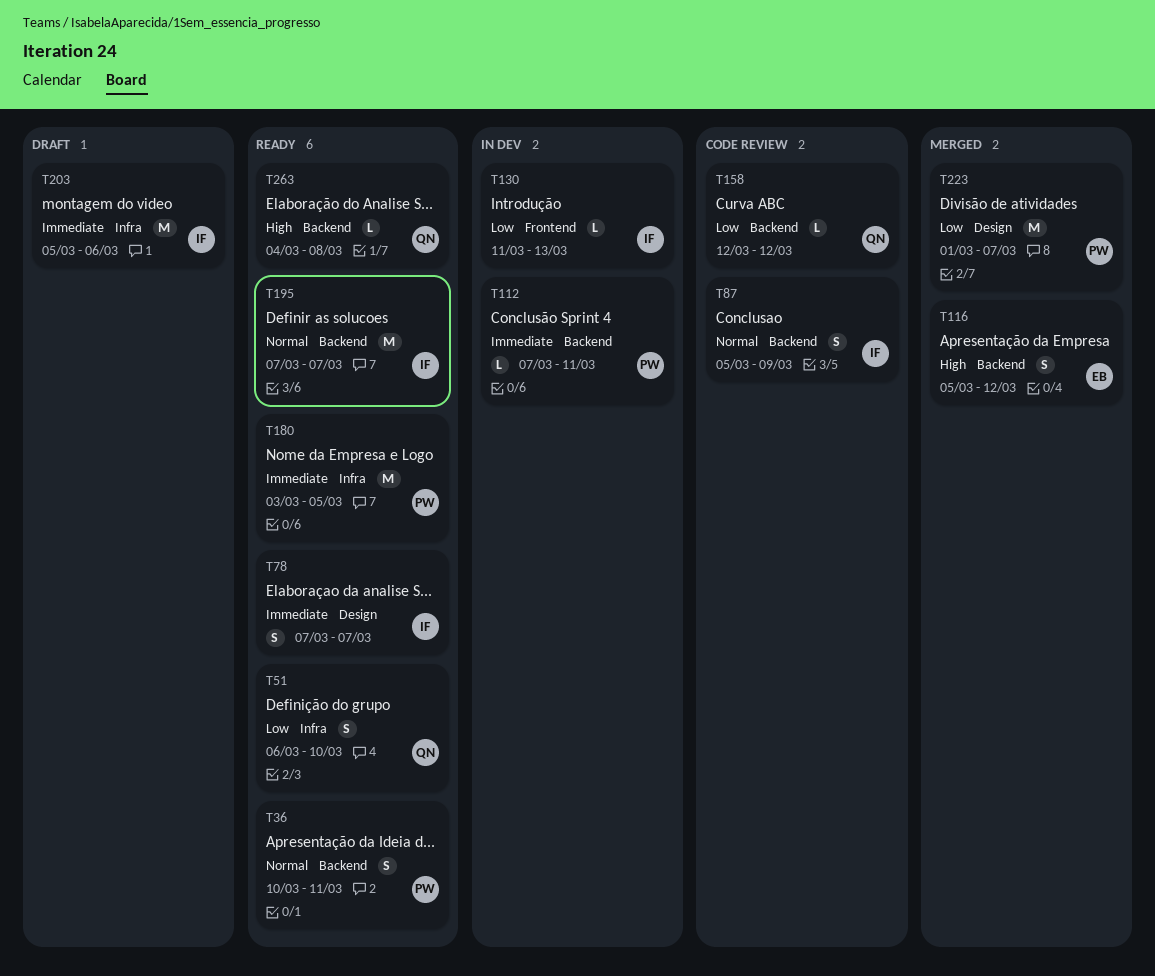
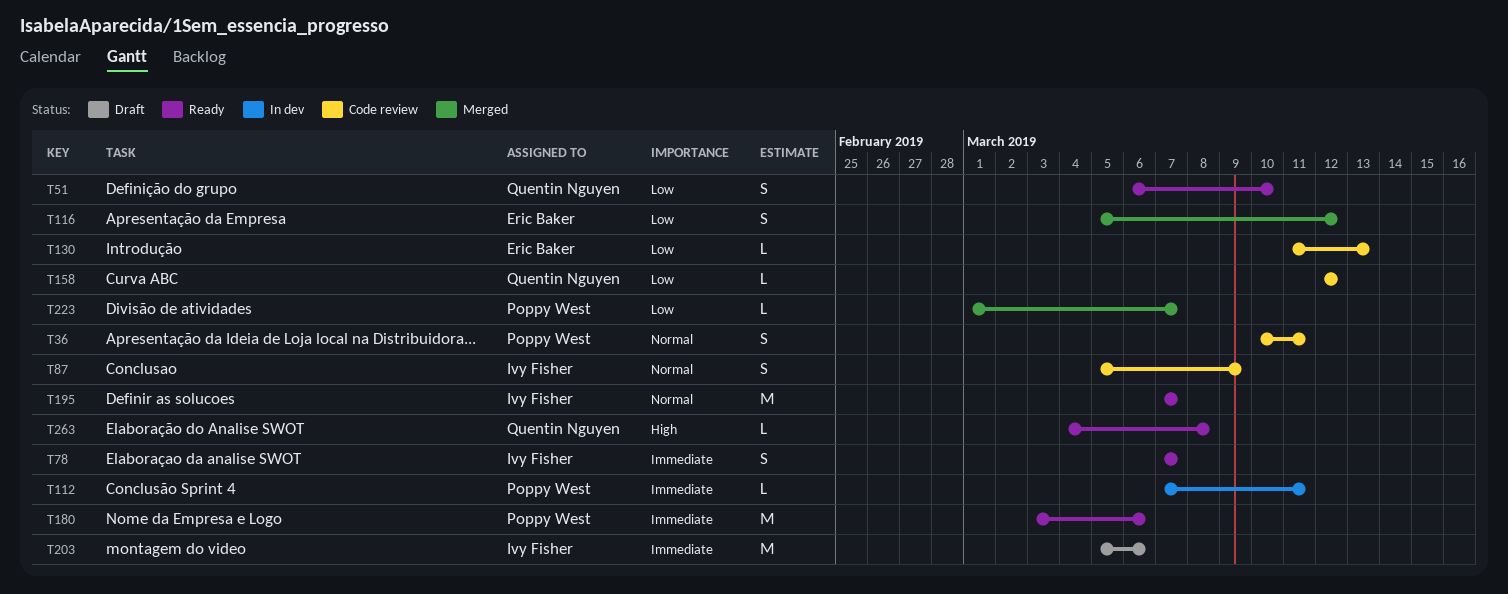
T36, status: Ready -> Code review
T116, priority: High -> Low
T130, status: In dev -> Code review
T130, owner: Ivy Fisher -> Eric Baker
T180, due: Mar 5 -> Mar 6
T223, estimate: M -> L

